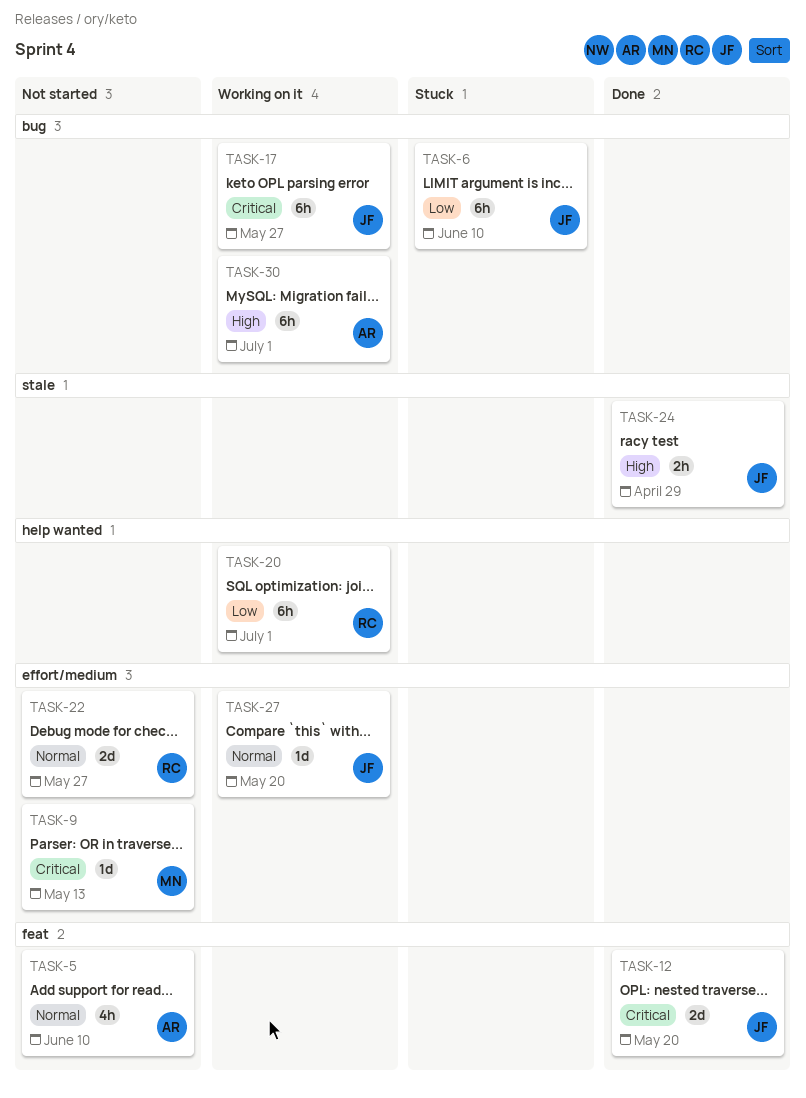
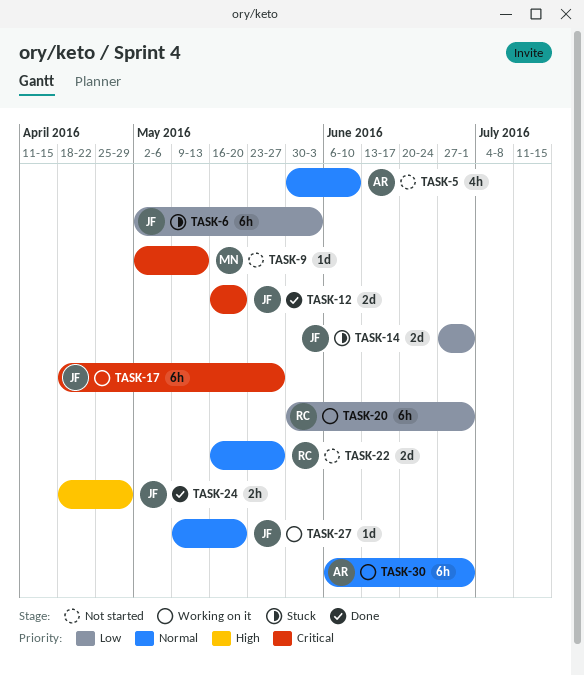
TASK-6, due: Jun 10 -> Jun 3
TASK-14: none -> present
TASK-30, priority: High -> Normal

